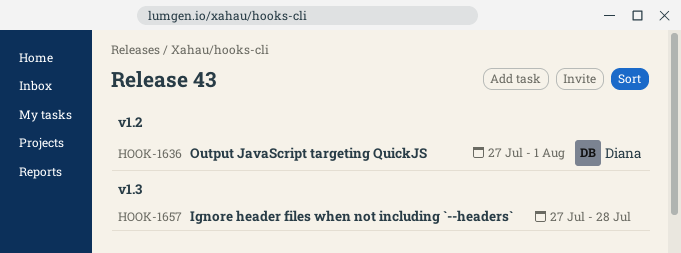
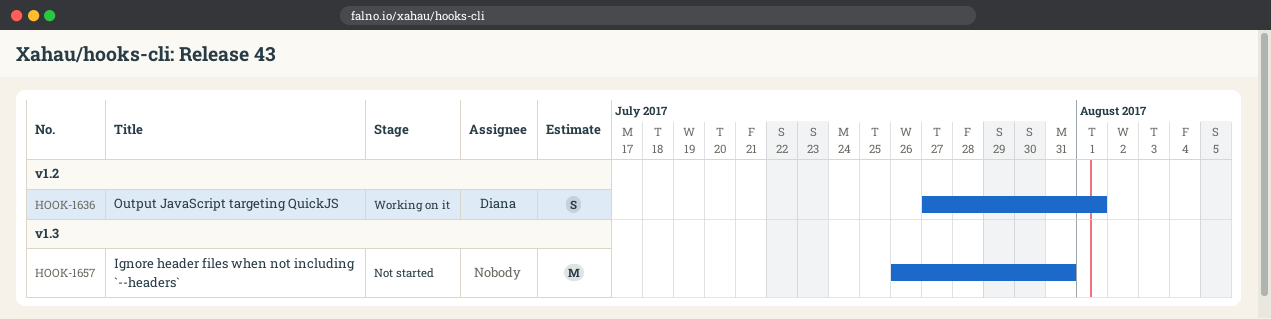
HOOK-1657, start: Jul 27 -> Jul 26
HOOK-1657, due: Jul 28 -> Jul 31

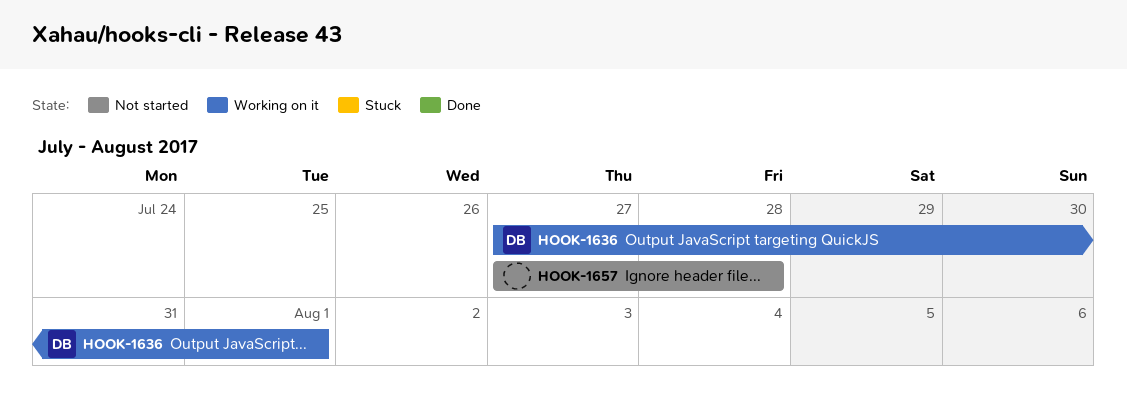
HOOK-1657, start: Jul 26 -> Jul 27
HOOK-1657, due: Jul 31 -> Jul 28

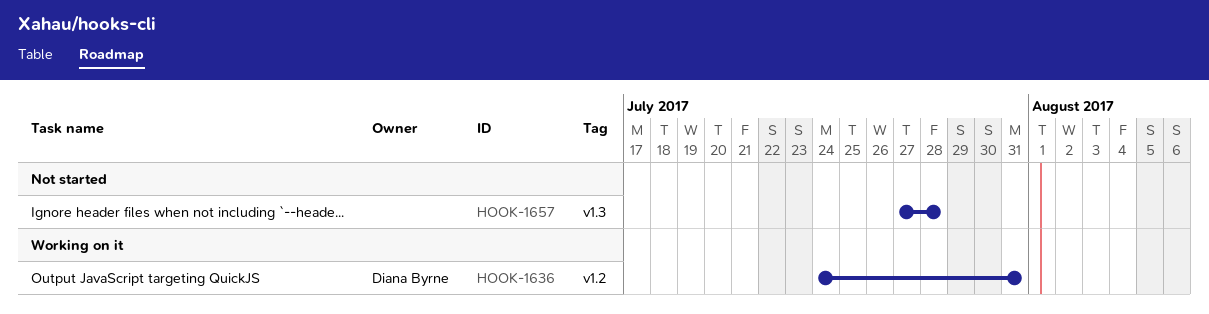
HOOK-1636, start: Jul 27 -> Jul 24
HOOK-1636, due: Aug 1 -> Jul 31

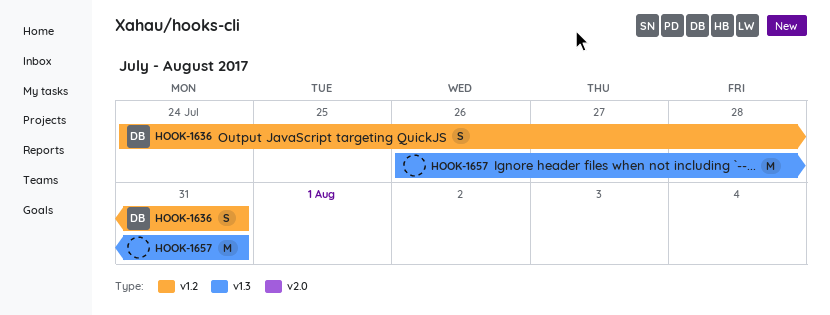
HOOK-1657, start: Jul 27 -> Jul 26
HOOK-1657, due: Jul 28 -> Jul 31

